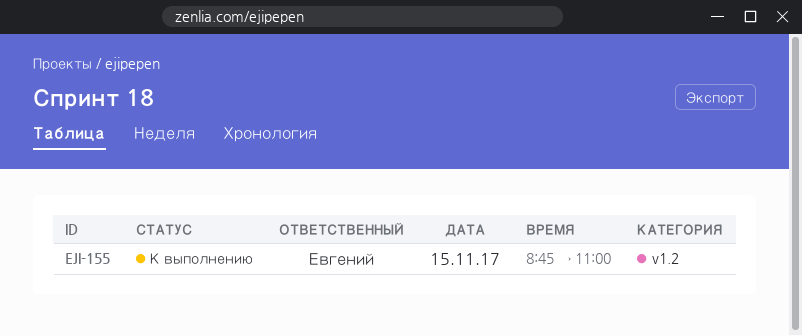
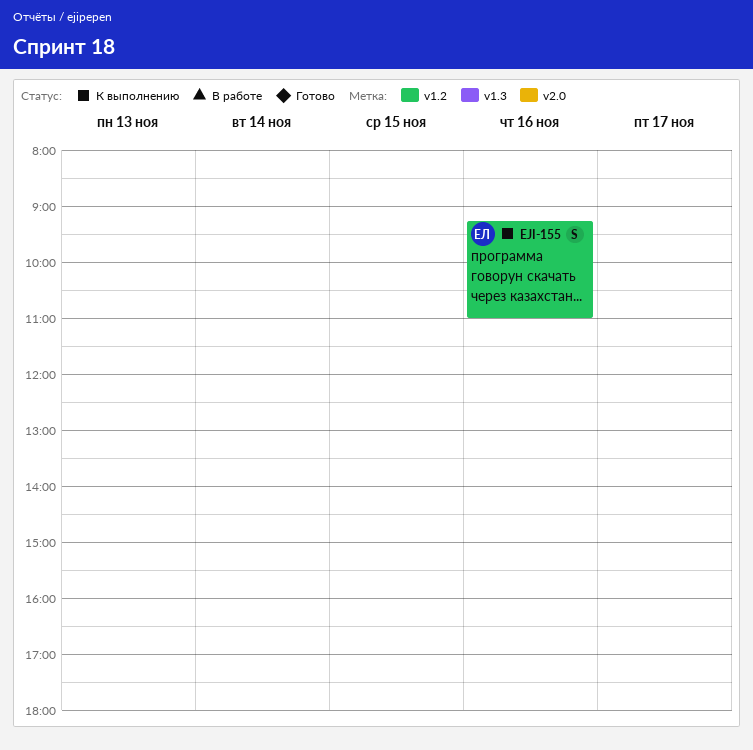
EJI-155, day: Nov 15 -> Nov 16
EJI-155, begins: 08:45 -> 09:15

